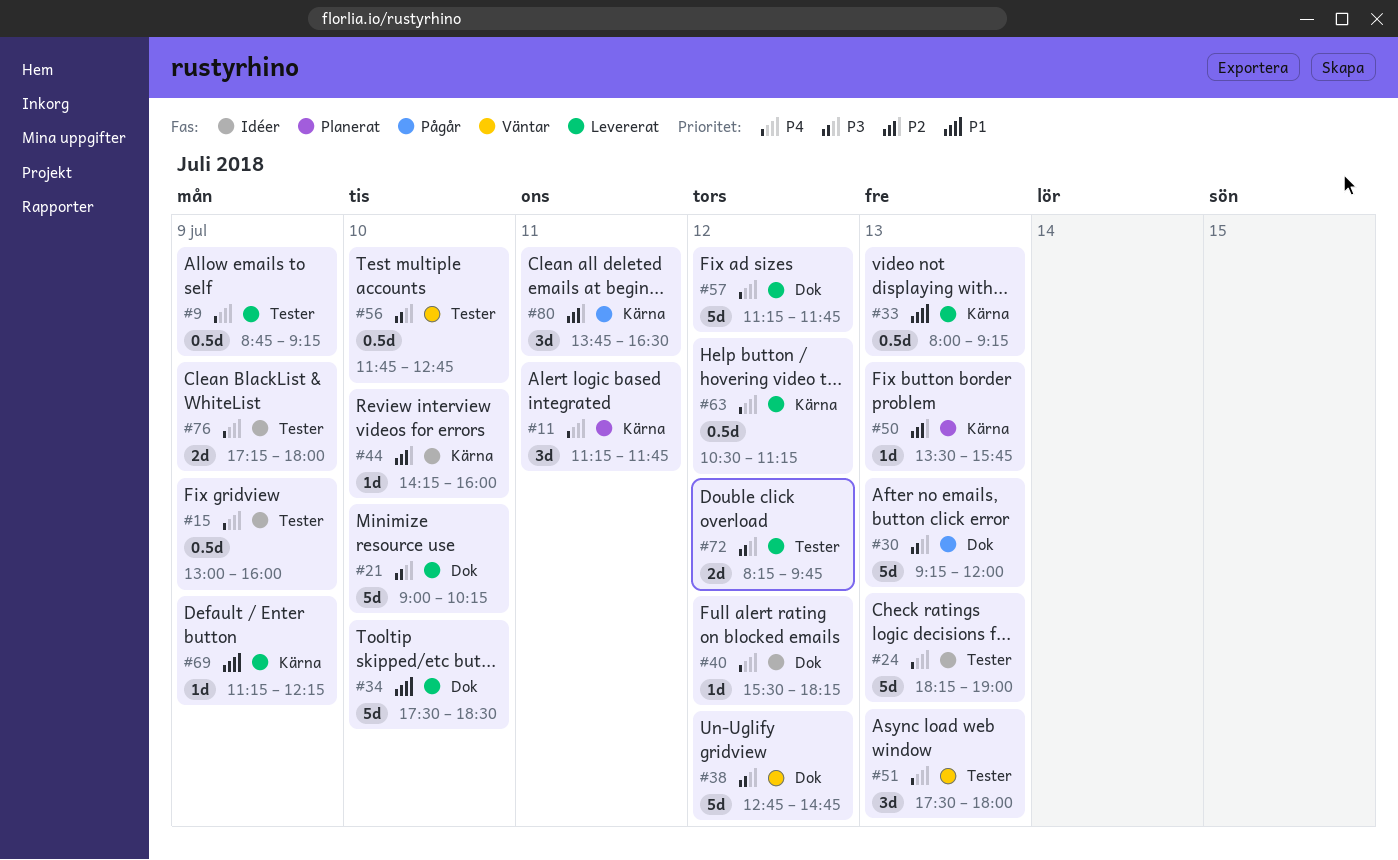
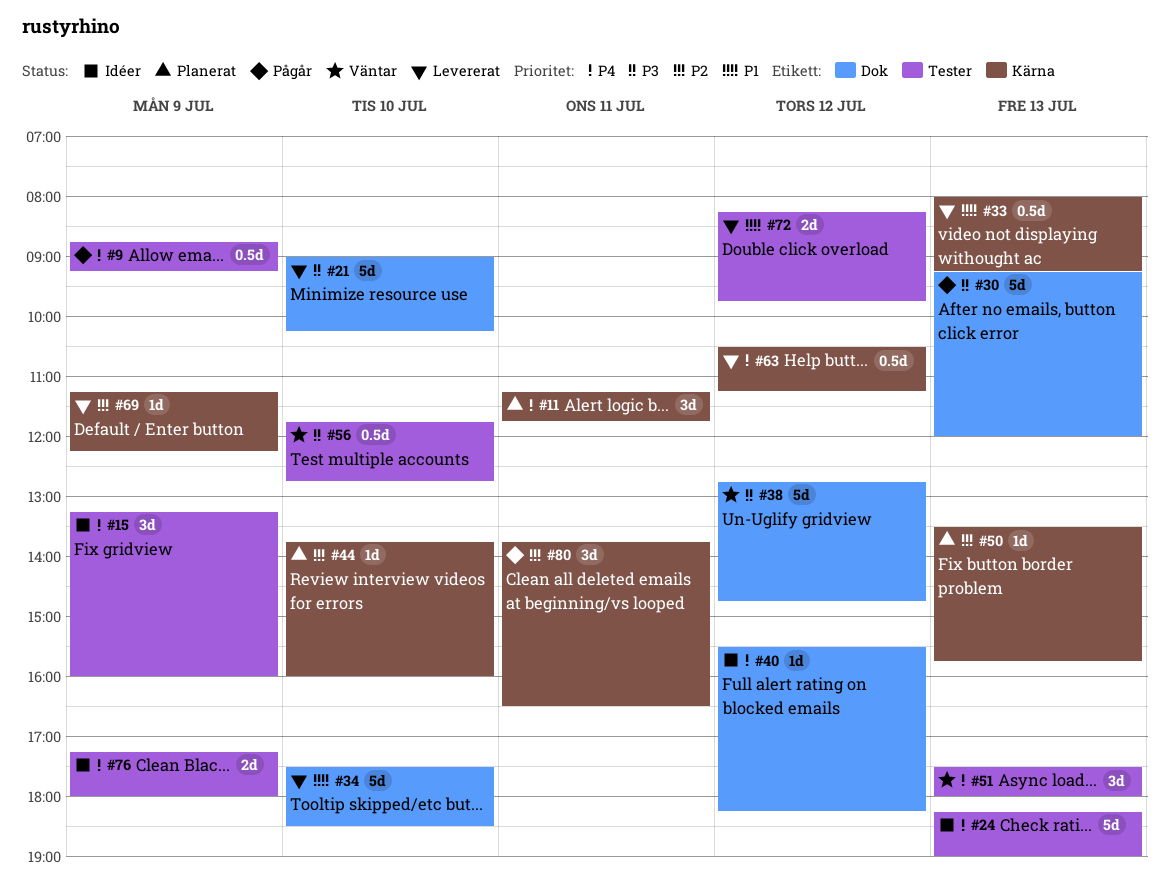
#9, status: Levererat -> Pågår
#15, estimate: 0.5d -> 3d
#15, begins: 13:00 -> 13:15
#44, status: Idéer -> Planerat
#44, begins: 14:15 -> 13:45
#57: present -> none
#69, priority: P1 -> P2
#72, priority: P3 -> P1

